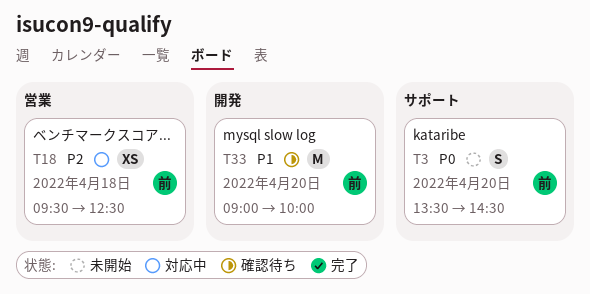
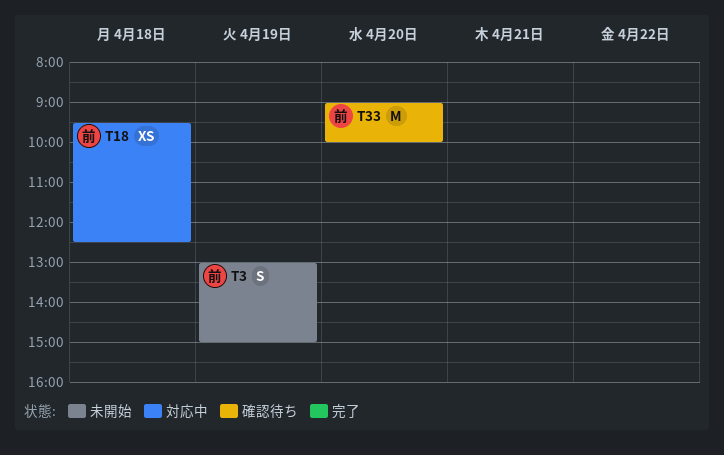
T3, day: Apr 20 -> Apr 19
T3, begins: 13:30 -> 13:00
T3, ends: 14:30 -> 15:00

